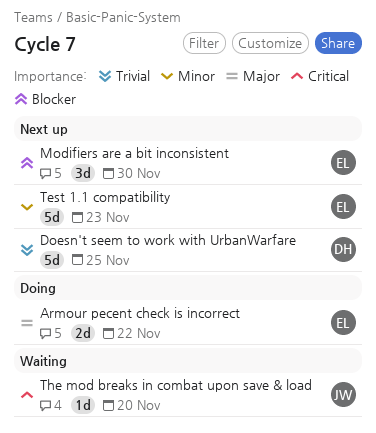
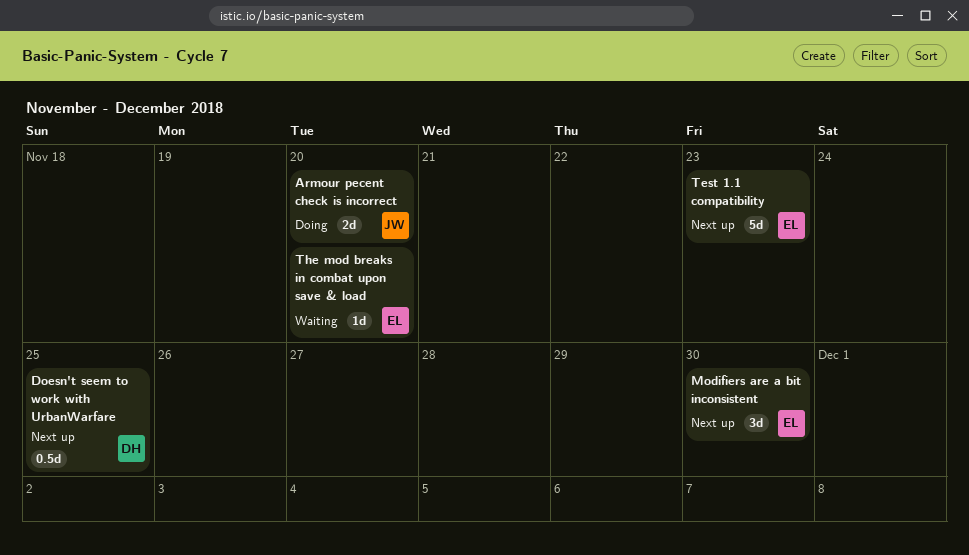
Armour pecent check is incorrect, owner: EL -> JW
Armour pecent check is incorrect, due: Nov 22 -> Nov 20
Doesn't seem to work with UrbanWarfare, estimate: 5d -> 0.5d
The mod breaks in combat upon save & load, owner: JW -> EL

